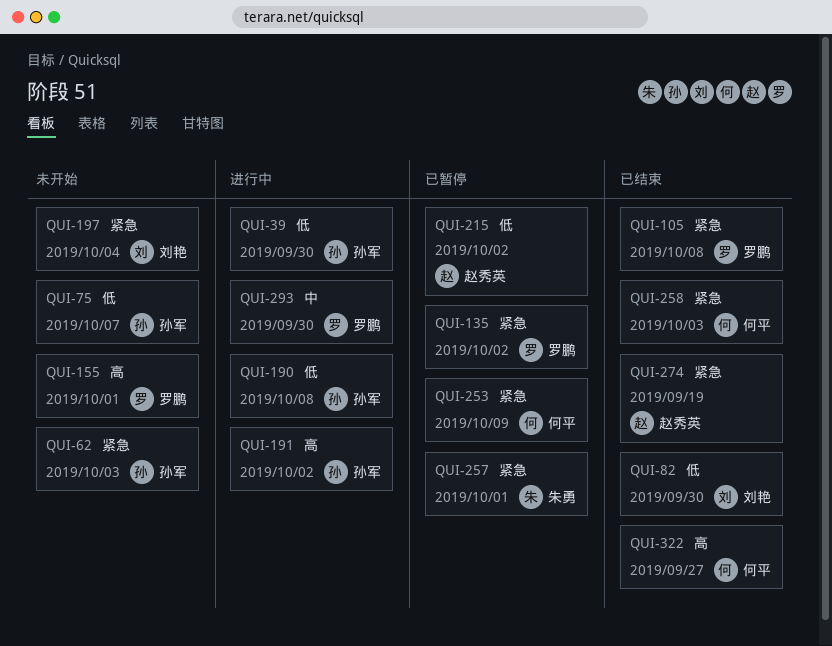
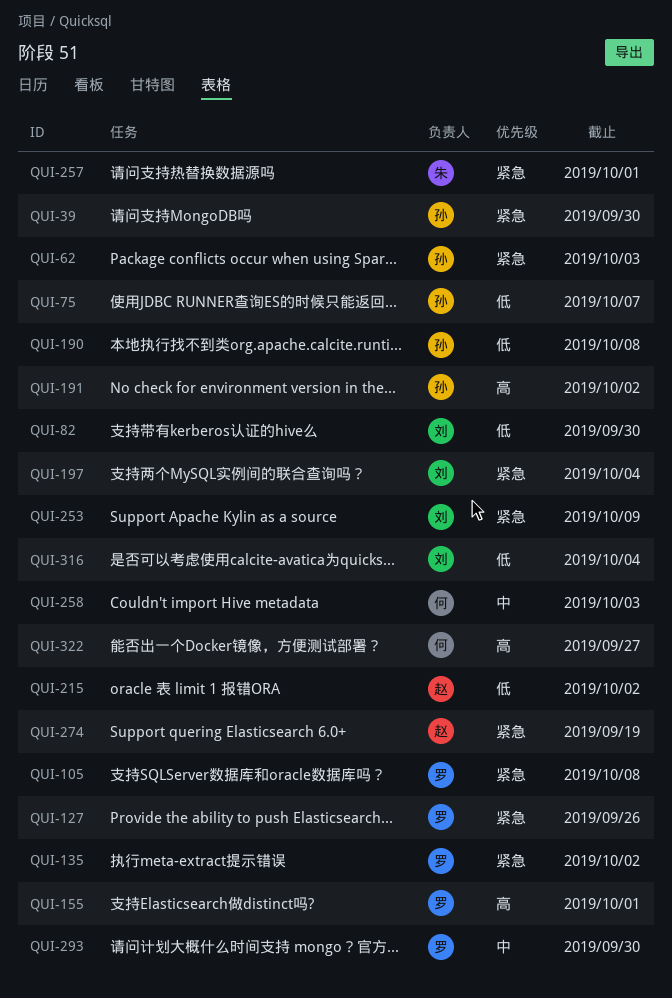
QUI-39, priority: 低 -> 紧急
QUI-127: none -> present
QUI-253, owner: 何平 -> 刘艳
QUI-258, priority: 紧急 -> 中
QUI-316: none -> present

